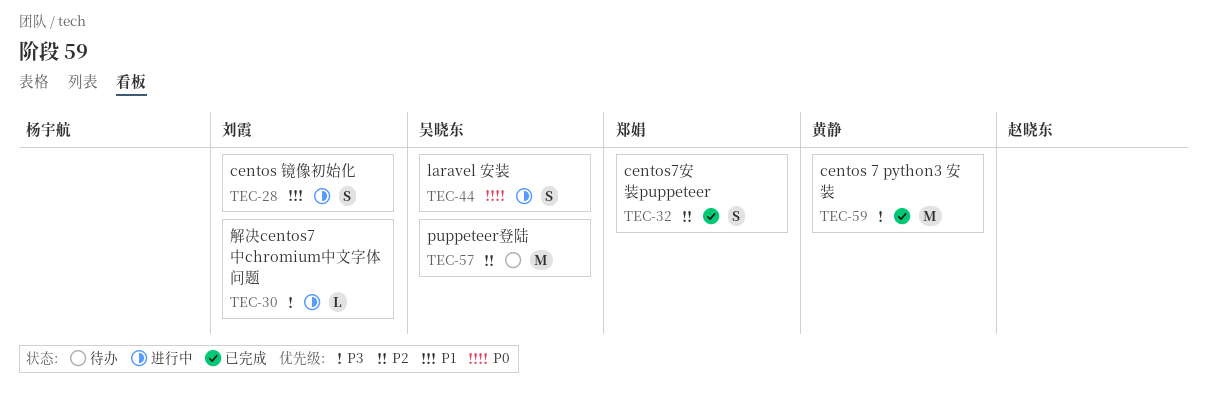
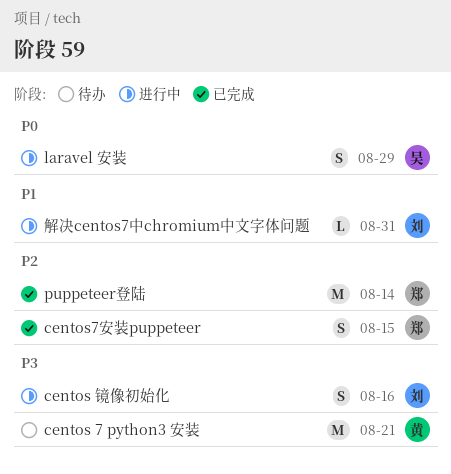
centos 7 python3 安装, status: 已完成 -> 待办
centos 镜像初始化, priority: P1 -> P3
puppeteer登陆, status: 待办 -> 已完成
puppeteer登陆, owner: 吴晓东 -> 郑娟
解决centos7中chromium中文字体问题, priority: P3 -> P1

